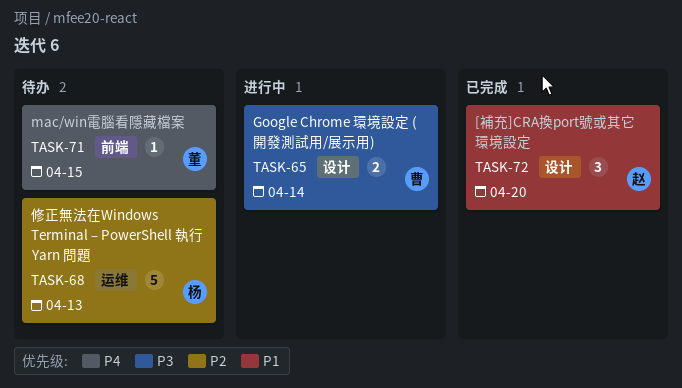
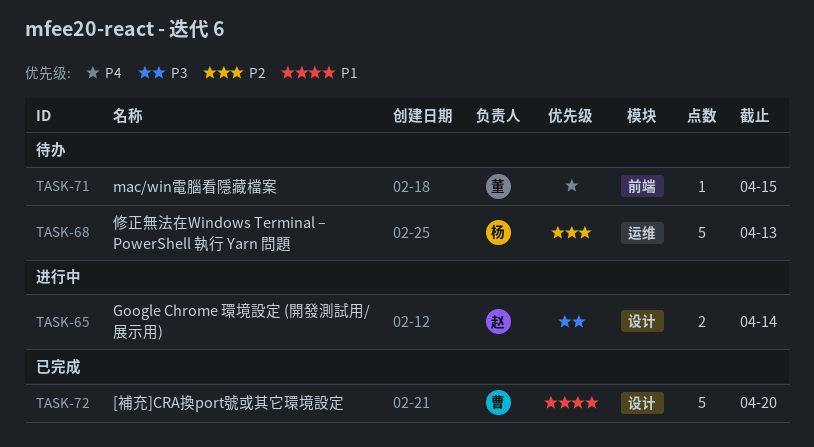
TASK-65, owner: 曹 -> 赵
TASK-72, owner: 赵 -> 曹
TASK-72, estimate: 3 -> 5

